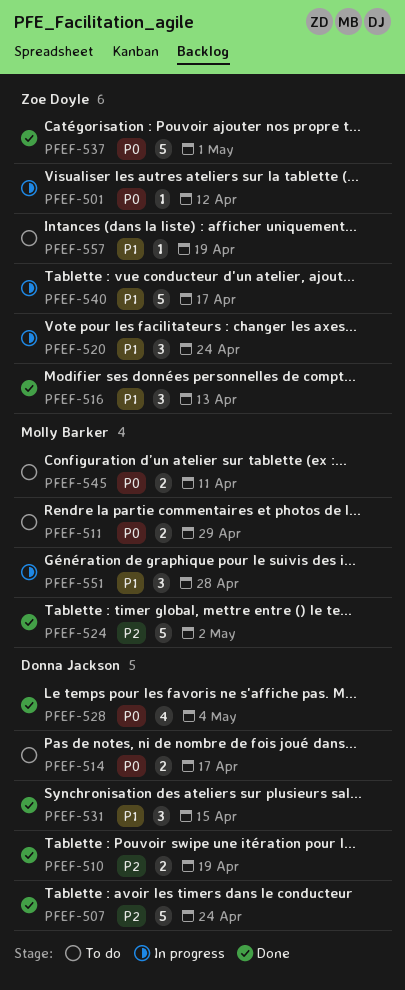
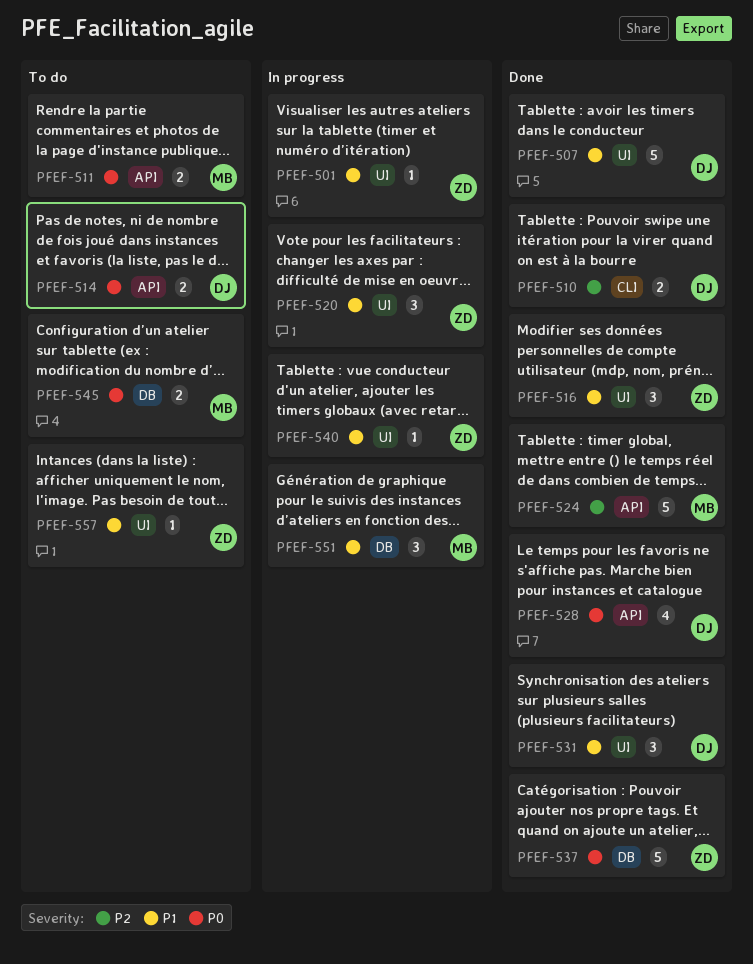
PFEF-501, priority: P0 -> P1
PFEF-507, priority: P2 -> P1
PFEF-540, estimate: 5 -> 1

